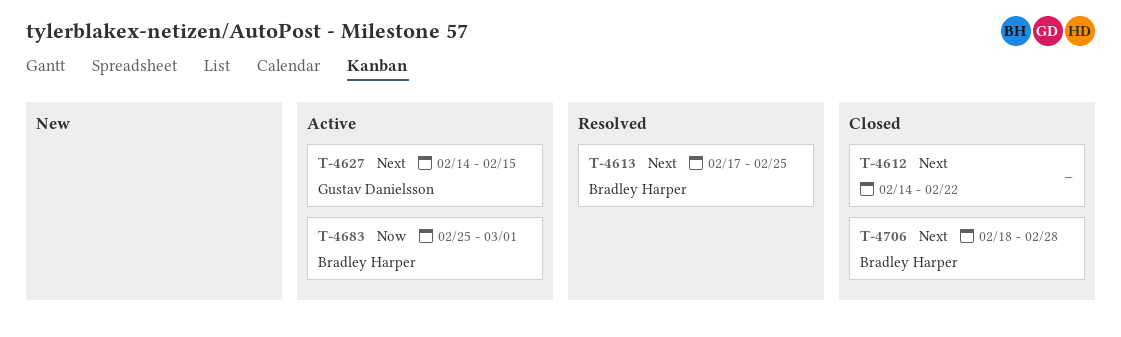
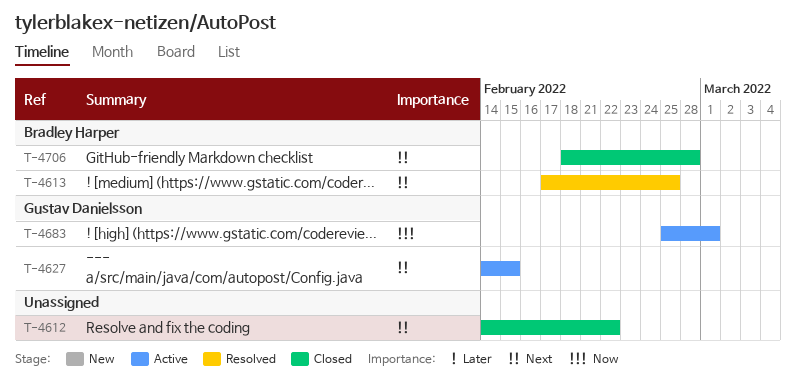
T-4683, owner: Bradley Harper -> Gustav Danielsson

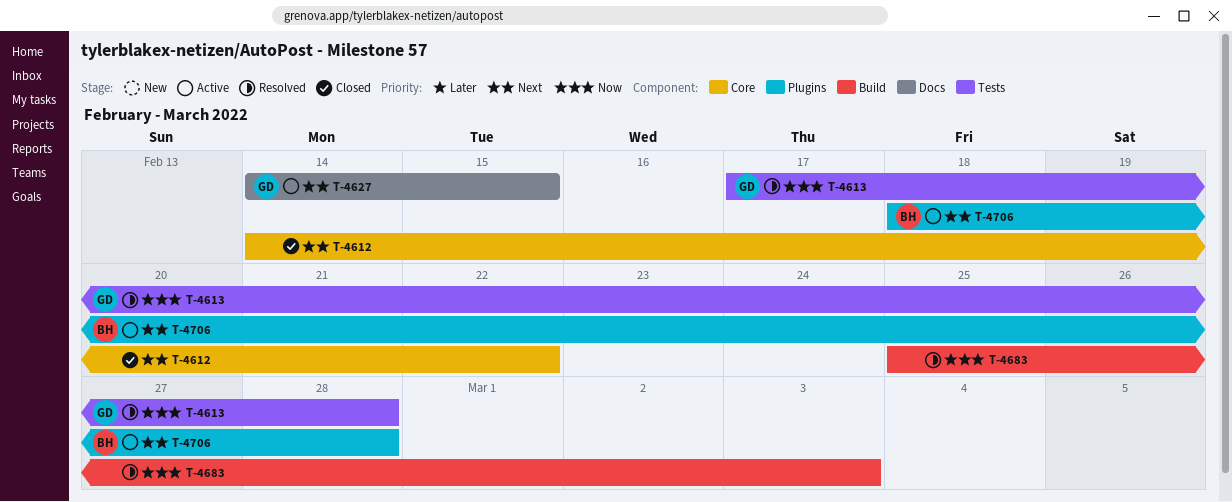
T-4613, owner: Bradley Harper -> Gustav Danielsson
T-4613, priority: Next -> Now
T-4613, due: Feb 25 -> Feb 28
T-4683, status: Active -> Resolved
T-4683, owner: Gustav Danielsson -> none
T-4683, due: Mar 1 -> Mar 3
T-4706, status: Closed -> Active

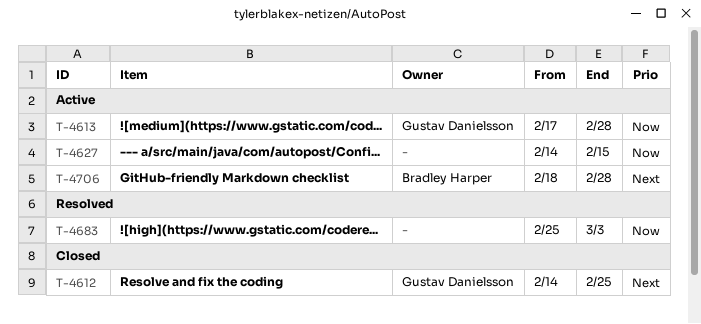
T-4612, owner: none -> Gustav Danielsson
T-4612, due: Feb 22 -> Feb 25
T-4613, status: Resolved -> Active
T-4627, owner: Gustav Danielsson -> none
T-4627, priority: Next -> Now

